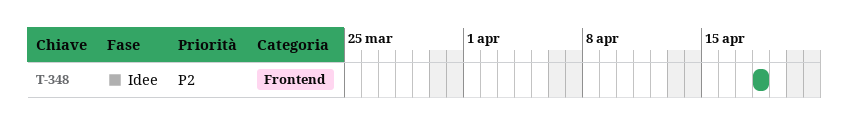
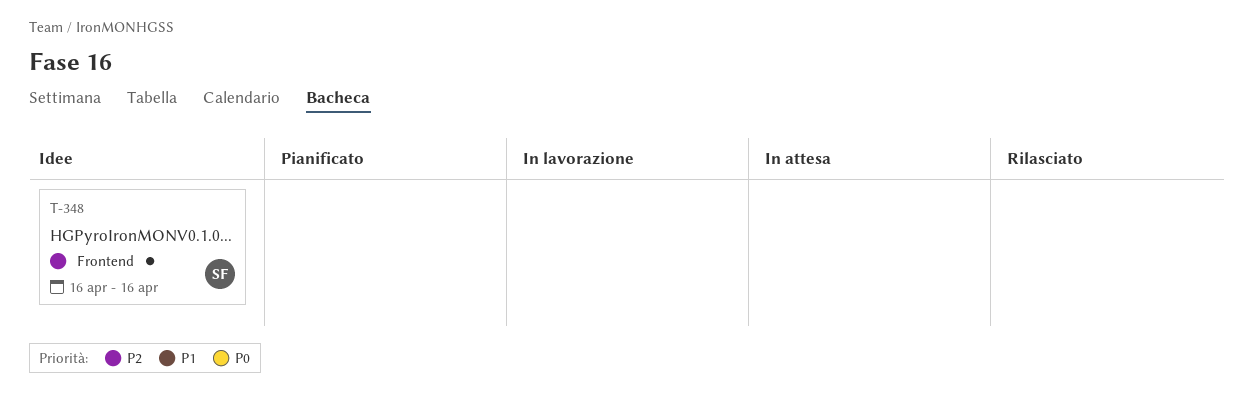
T-348, start: Apr 18 -> Apr 16
T-348, due: Apr 18 -> Apr 16

